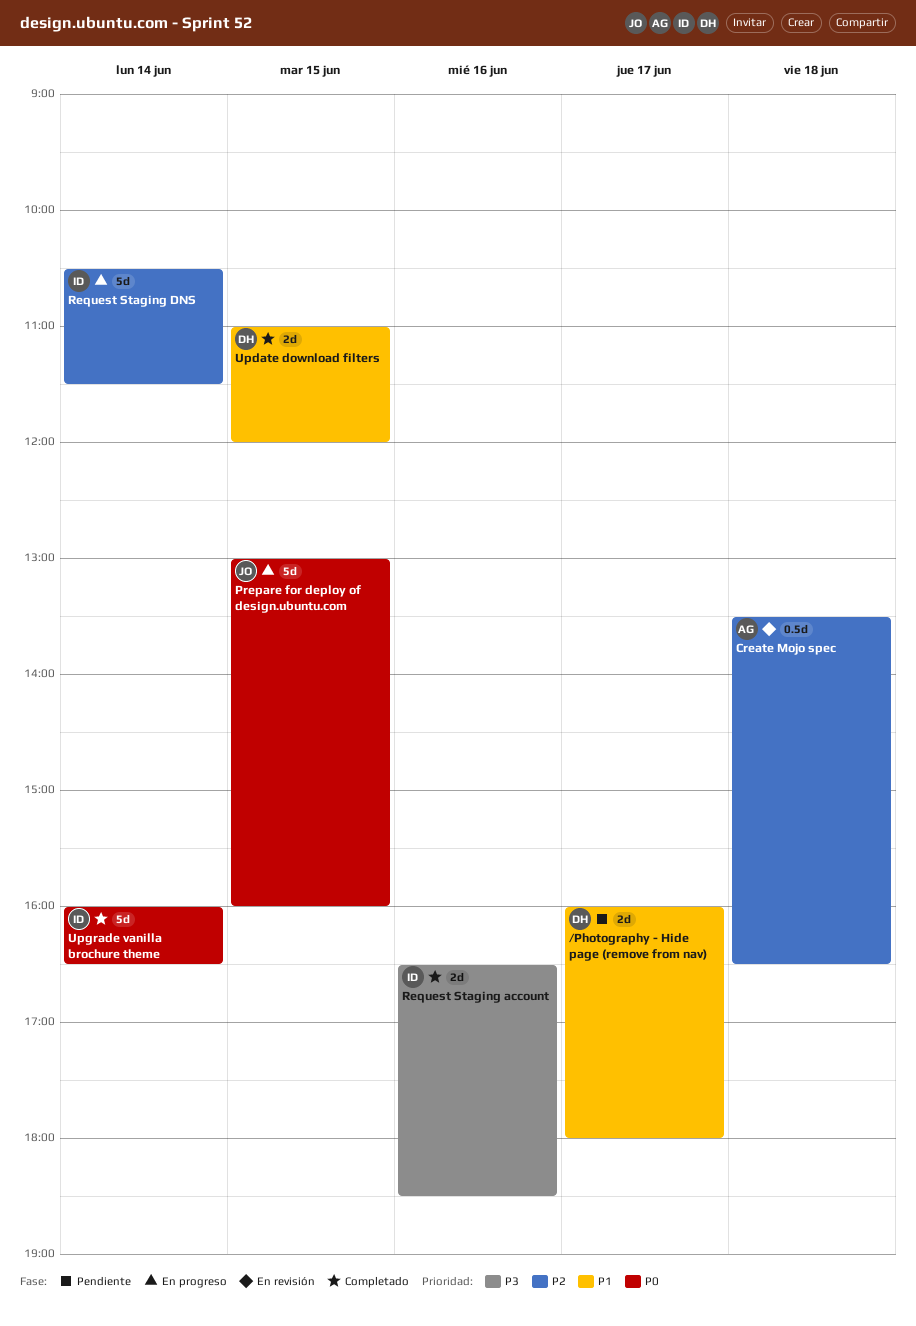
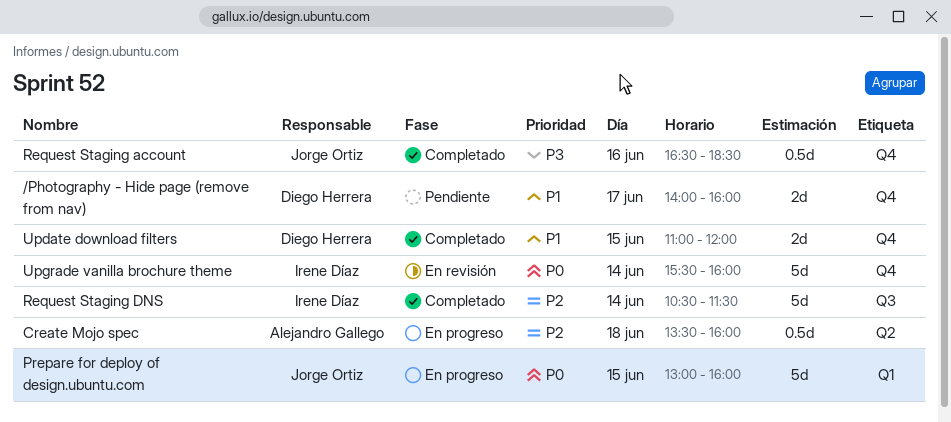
/Photography - Hide page (remove from nav), begins: 16:00 -> 14:00
/Photography - Hide page (remove from nav), ends: 18:00 -> 16:00
Create Mojo spec, status: En revisión -> En progreso
Create Mojo spec, ends: 16:30 -> 16:00
Request Staging account, owner: Irene Díaz -> Jorge Ortiz
Request Staging account, estimate: 2d -> 0.5d
Request Staging DNS, status: En progreso -> Completado
Upgrade vanilla brochure theme, status: Completado -> En revisión
Upgrade vanilla brochure theme, begins: 16:00 -> 15:30
Upgrade vanilla brochure theme, ends: 16:30 -> 16:00

